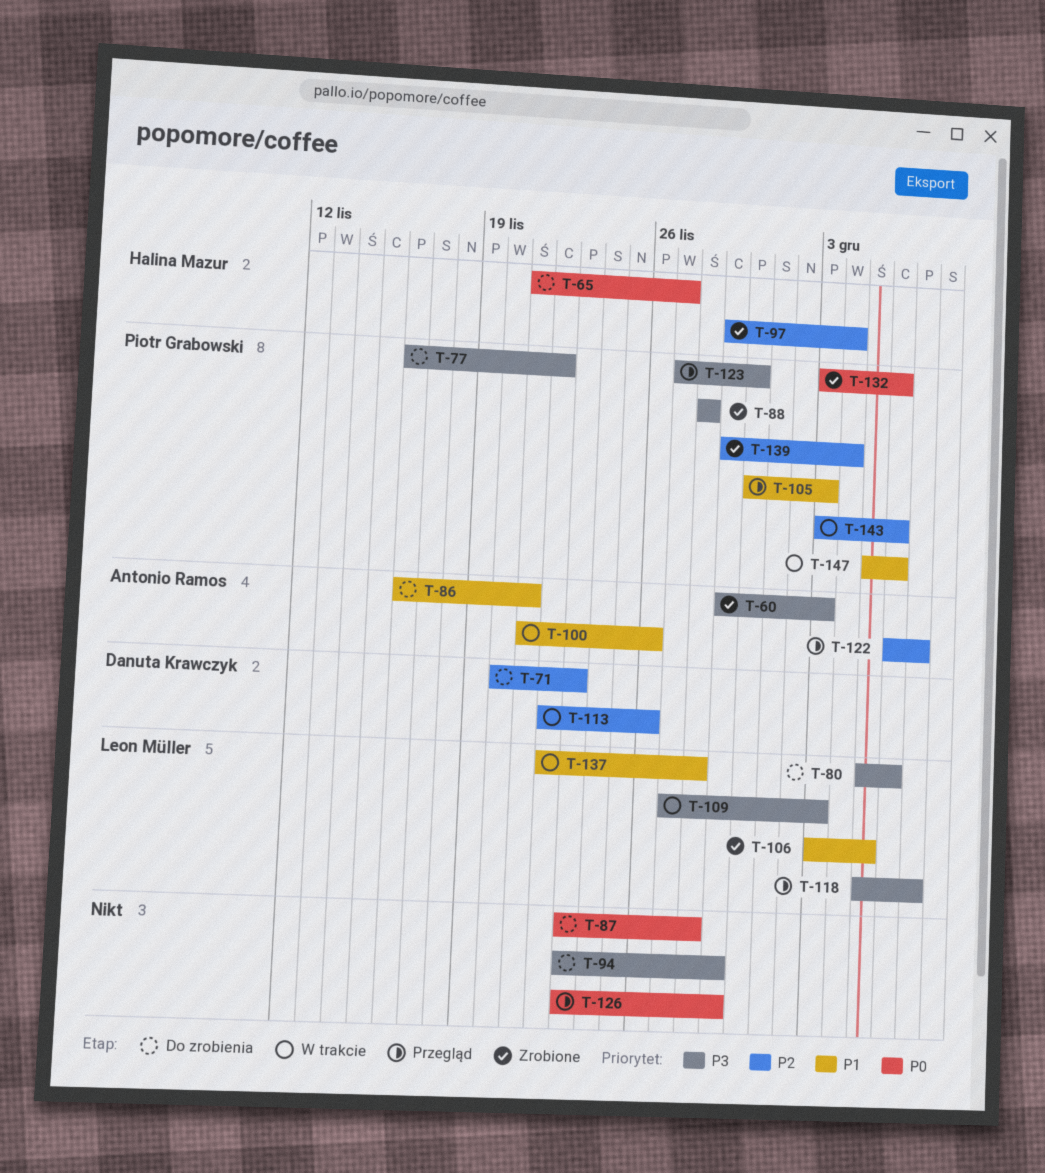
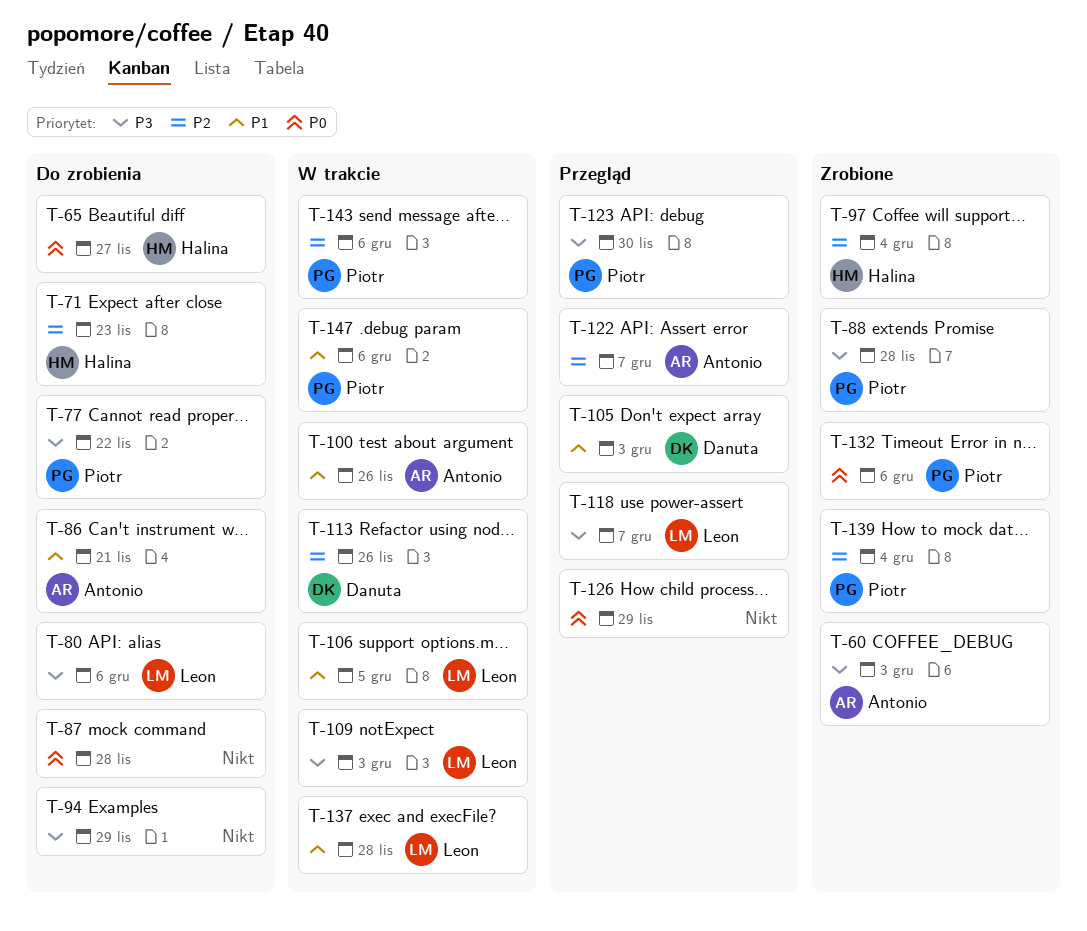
T-71, owner: Danuta Krawczyk -> Halina Mazur
T-105, owner: Piotr Grabowski -> Danuta Krawczyk
T-106, status: Zrobione -> W trakcie

